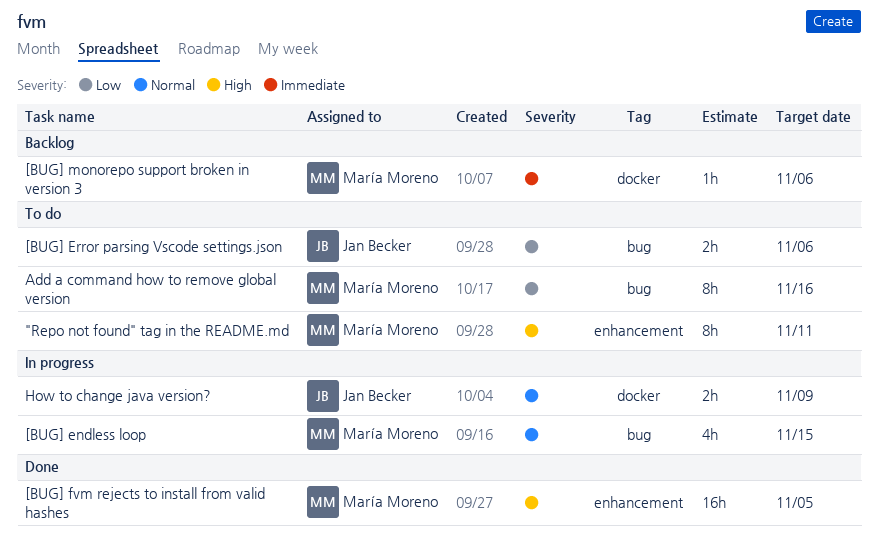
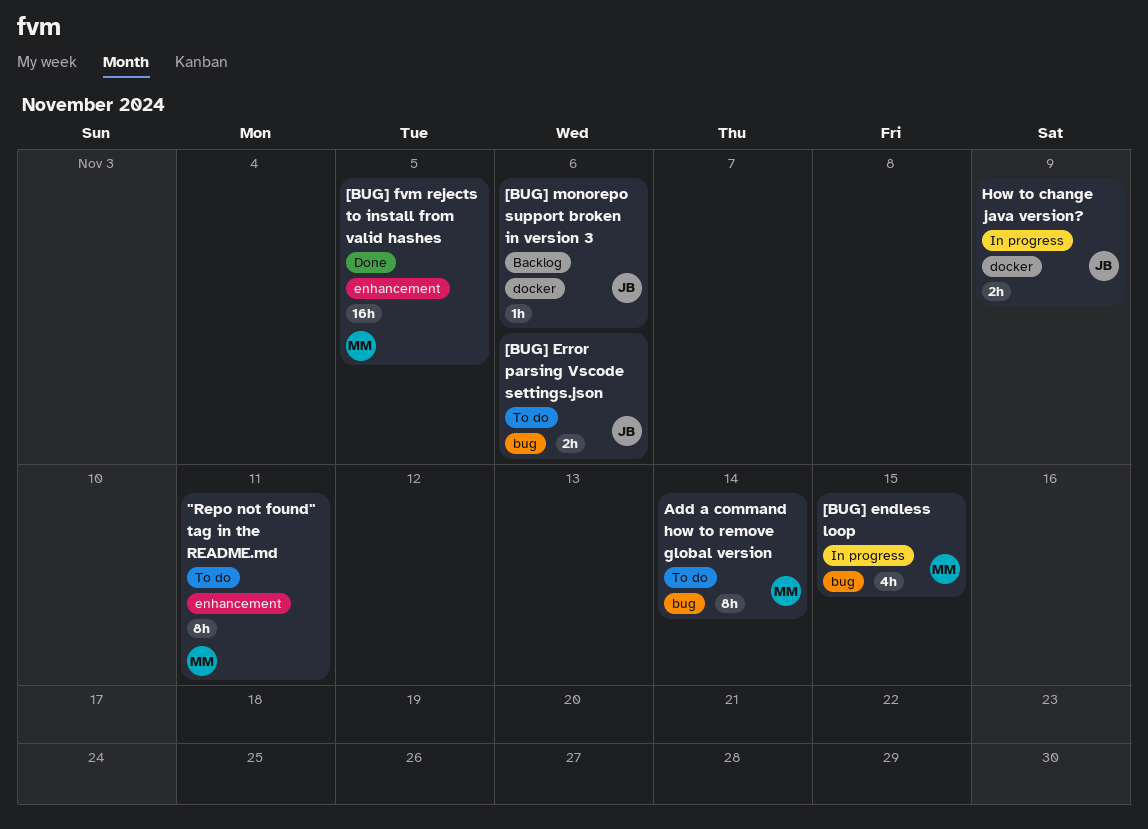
[BUG] monorepo support broken in version 3, owner: María Moreno -> Jan Becker
Add a command how to remove global version, due: Nov 16 -> Nov 14

